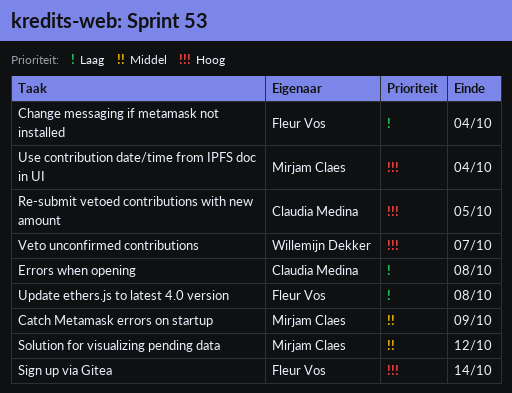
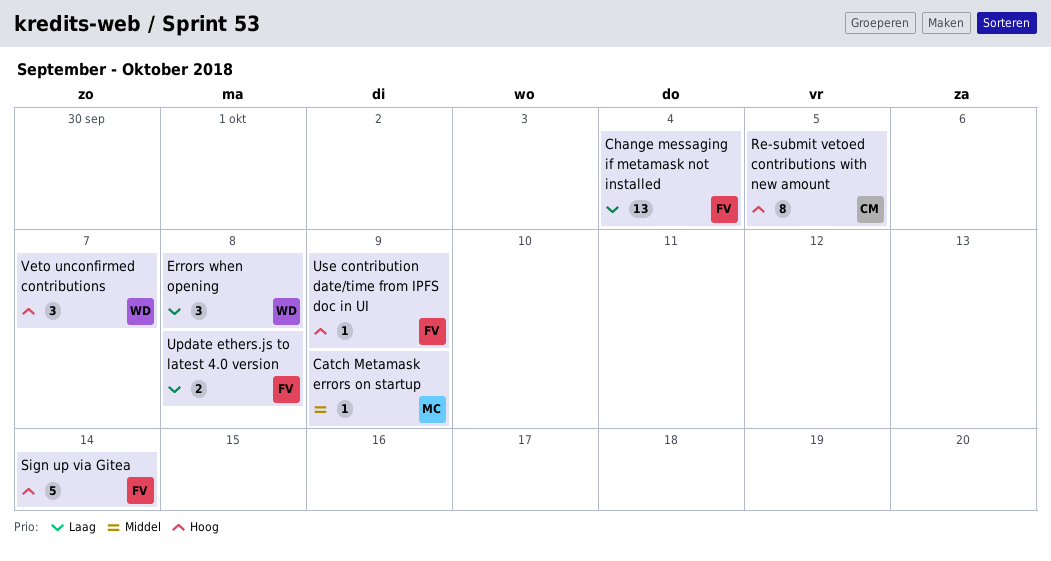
Errors when opening, owner: Claudia Medina -> Willemijn Dekker
Solution for visualizing pending data: present -> none
Use contribution date/time from IPFS doc in UI, owner: Mirjam Claes -> Fleur Vos
Use contribution date/time from IPFS doc in UI, due: Oct 4 -> Oct 9

